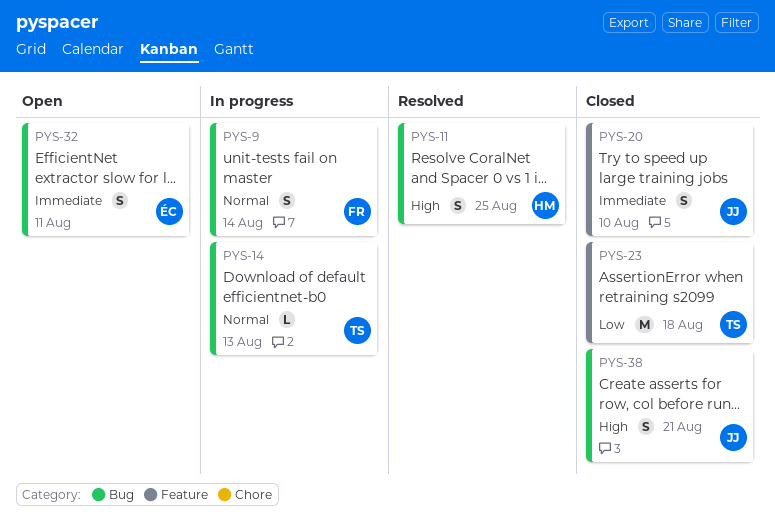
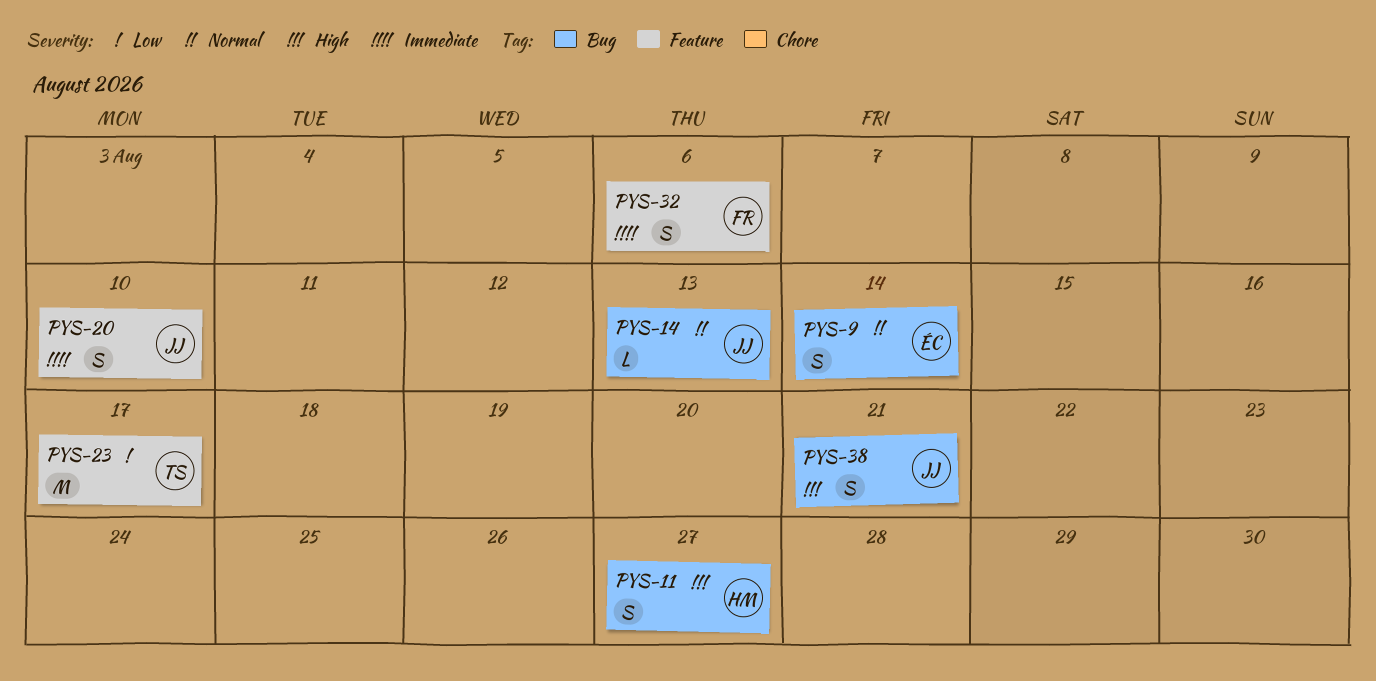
PYS-9, owner: FR -> ÉC
PYS-11, due: Aug 25 -> Aug 27
PYS-14, owner: TS -> JJ
PYS-23, due: Aug 18 -> Aug 17
PYS-32, owner: ÉC -> FR
PYS-32, label: Bug -> Feature
PYS-32, due: Aug 11 -> Aug 6

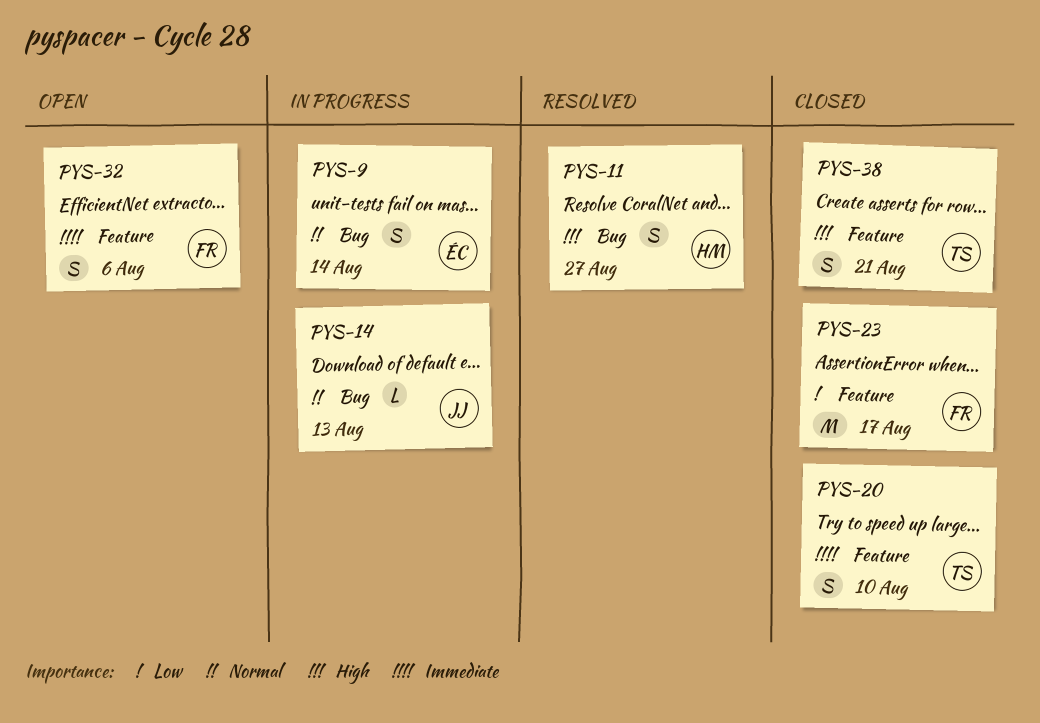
PYS-20, owner: JJ -> TS
PYS-23, owner: TS -> FR
PYS-38, owner: JJ -> TS
PYS-38, label: Bug -> Feature

